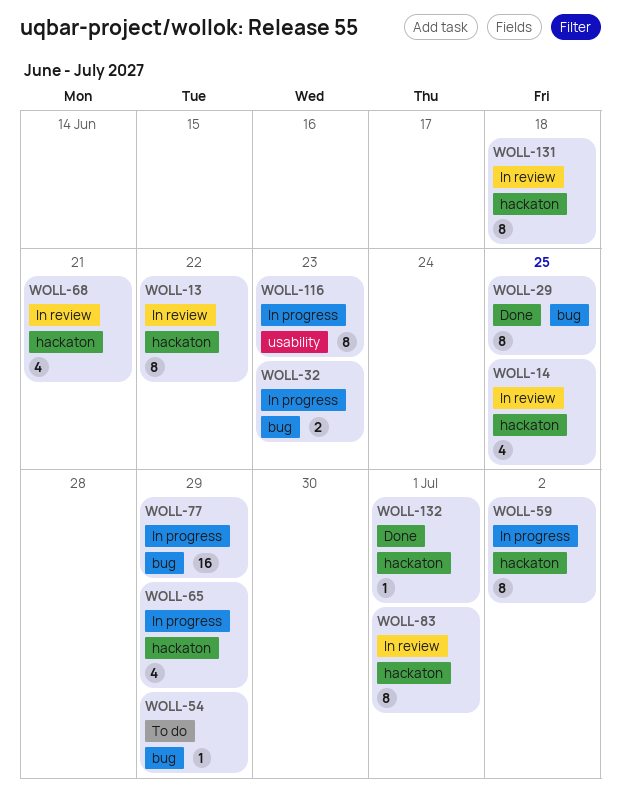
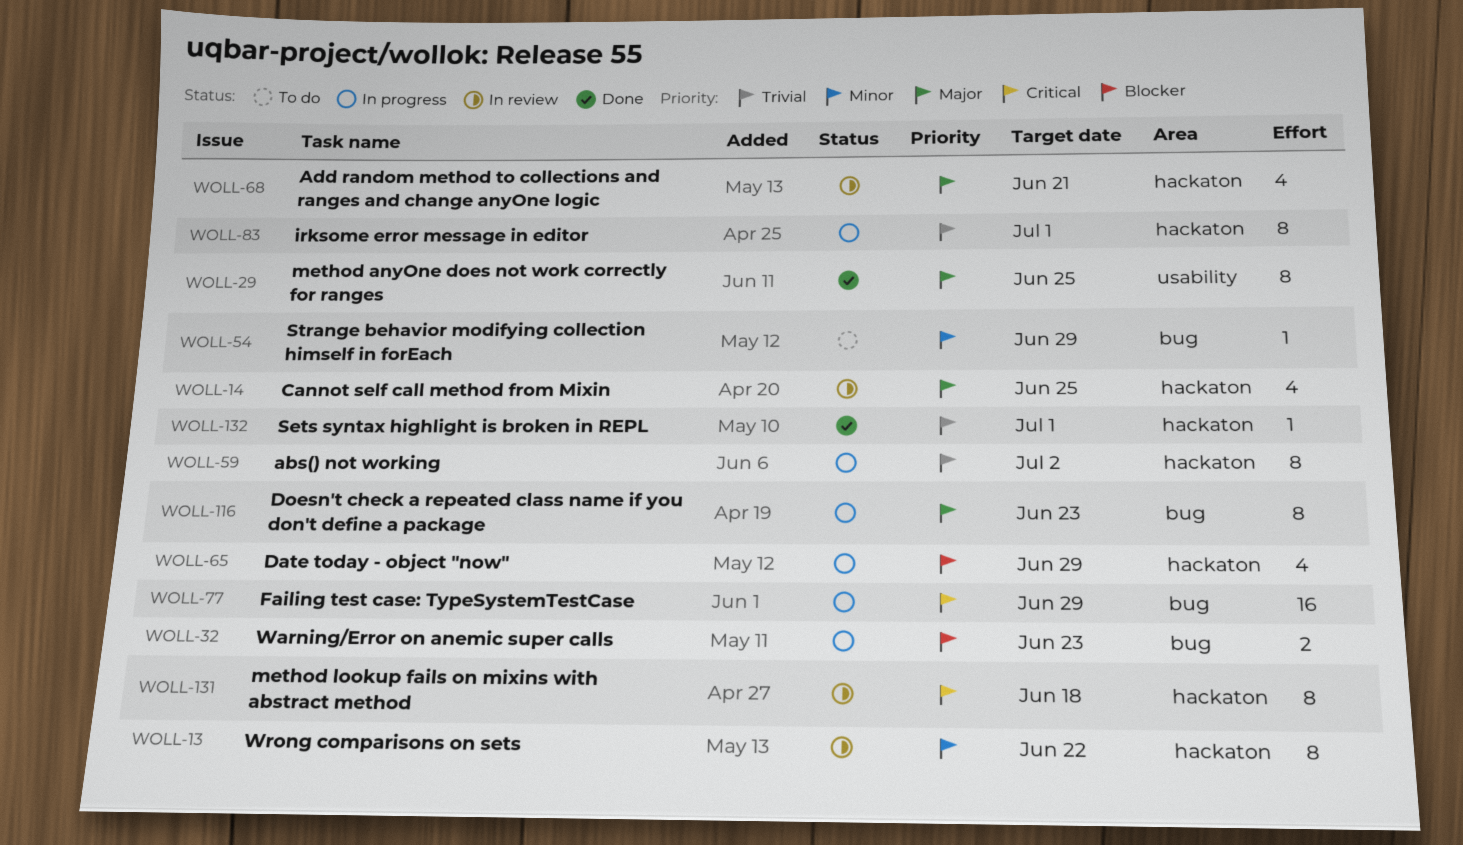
WOLL-29, label: bug -> usability
WOLL-83, status: In review -> In progress
WOLL-116, label: usability -> bug

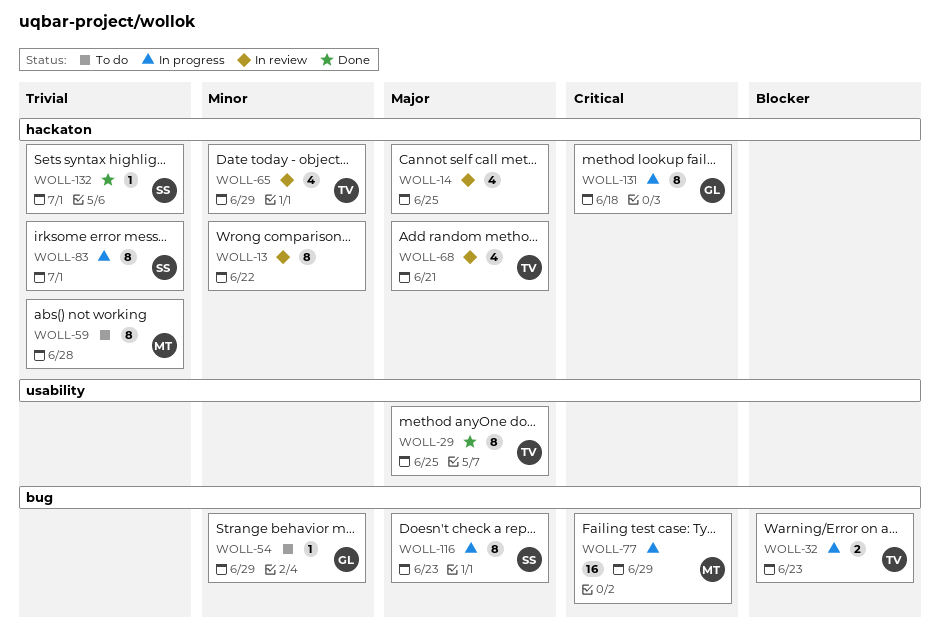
WOLL-59, status: In progress -> To do
WOLL-59, due: Jul 2 -> Jun 28
WOLL-65, status: In progress -> In review
WOLL-65, priority: Blocker -> Minor
WOLL-131, status: In review -> In progress

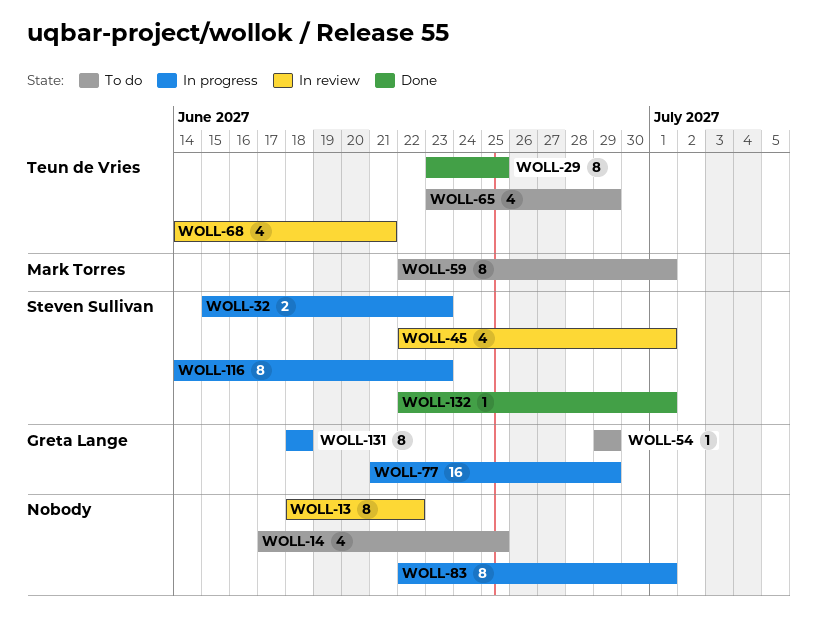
WOLL-14, status: In review -> To do
WOLL-32, owner: Teun de Vries -> Steven Sullivan
WOLL-45: none -> present
WOLL-59, due: Jun 28 -> Jul 1
WOLL-65, status: In review -> To do
WOLL-77, owner: Mark Torres -> Greta Lange
WOLL-83, owner: Steven Sullivan -> none

